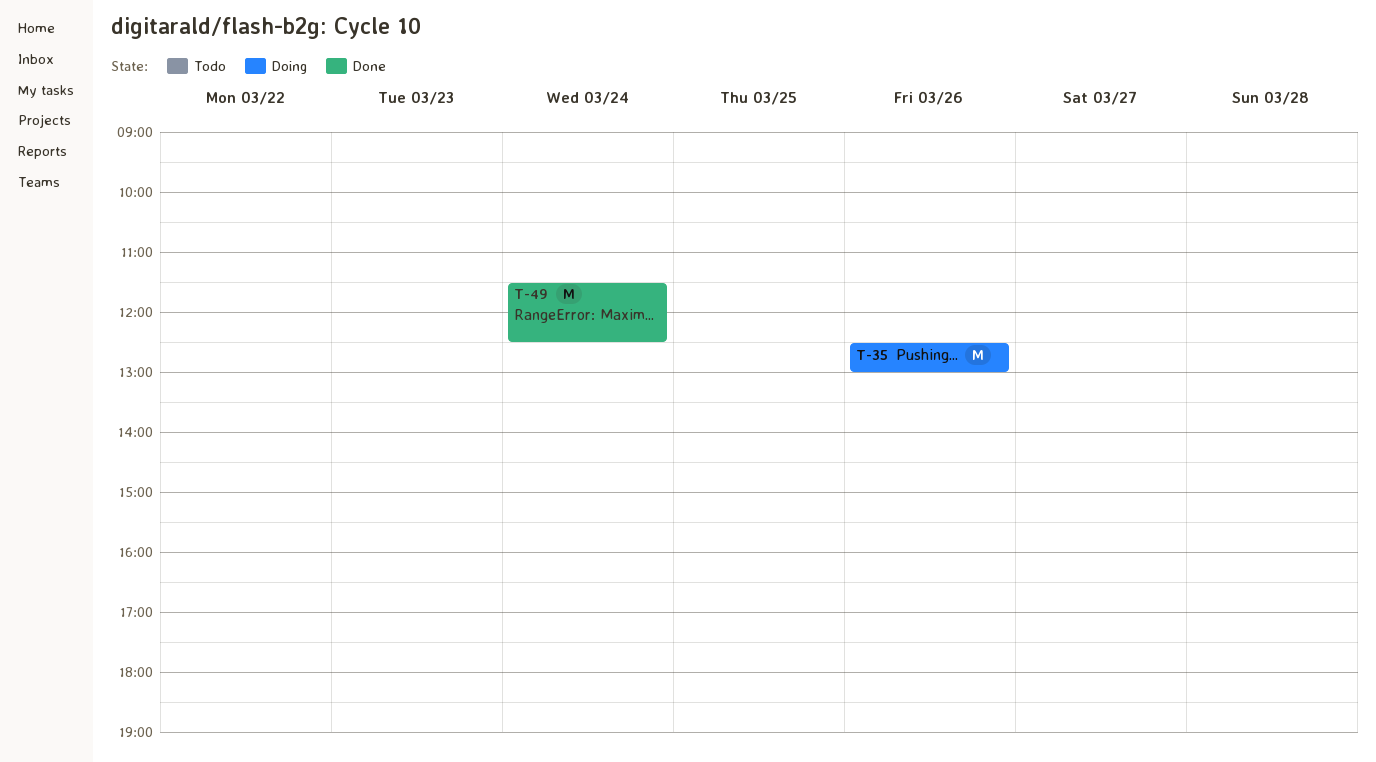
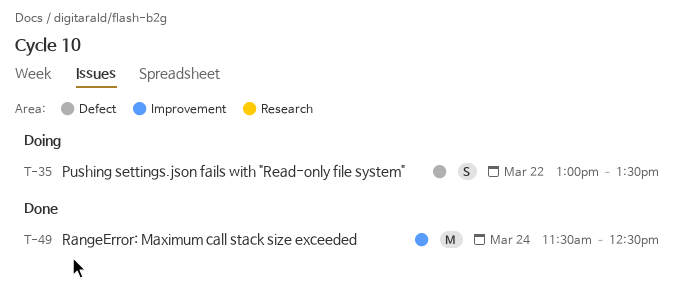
T-35, estimate: M -> S
T-35, day: Mar 26 -> Mar 22
T-35, begins: 12:30 -> 13:00
T-35, ends: 13:00 -> 13:30

